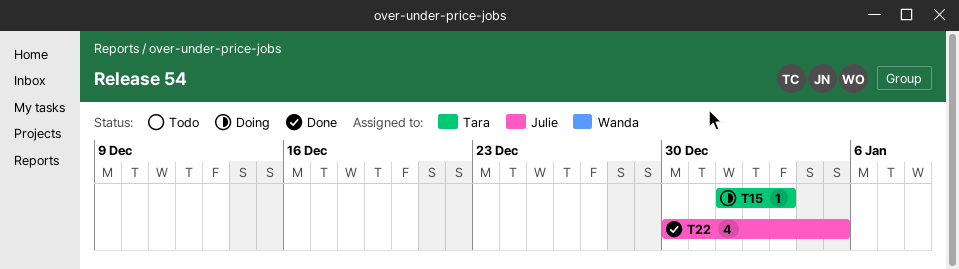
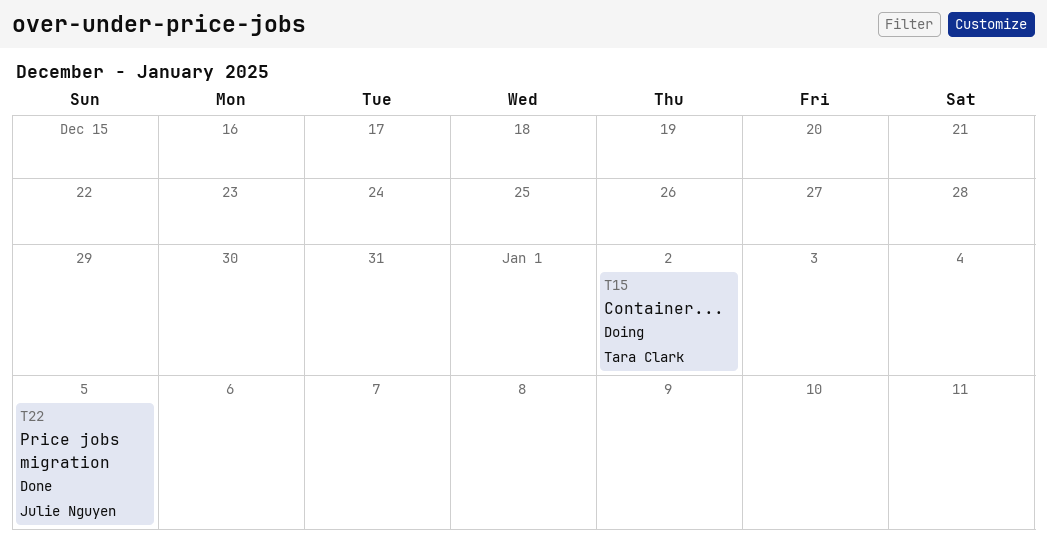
T15, due: Jan 3 -> Jan 2

